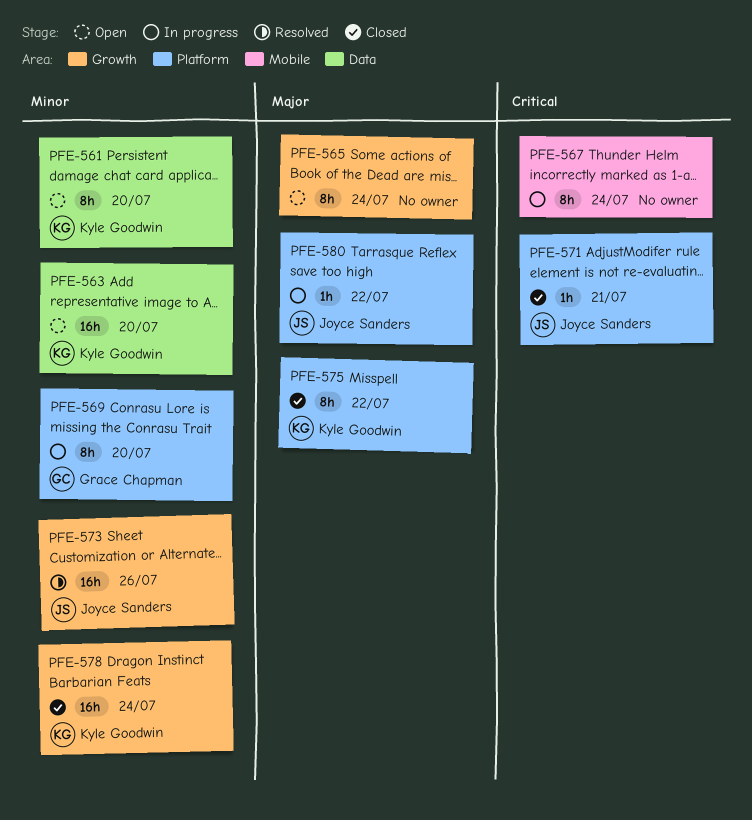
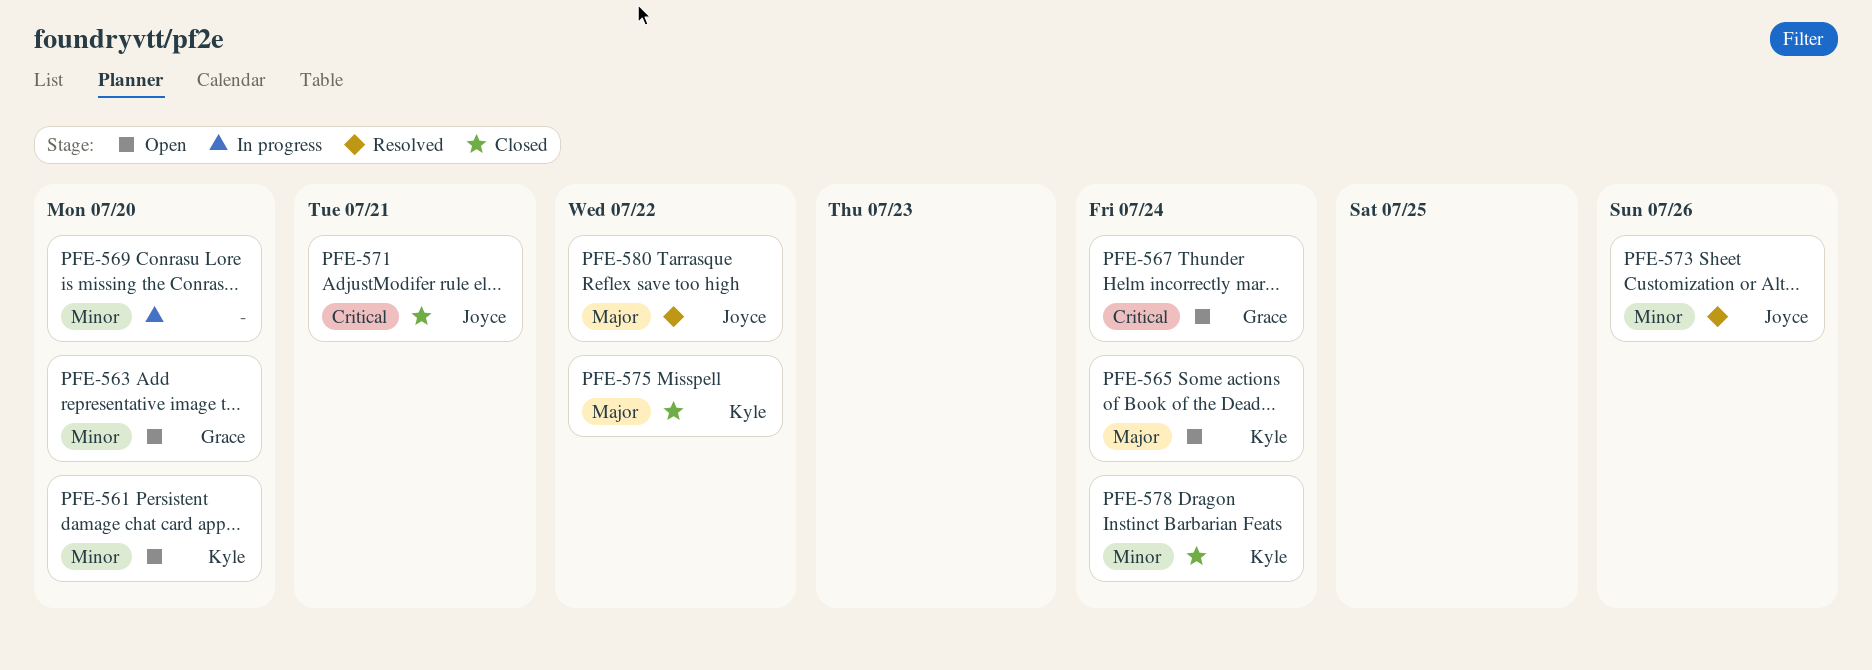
PFE-563, owner: Kyle Goodwin -> Grace Chapman
PFE-565, owner: none -> Kyle Goodwin
PFE-567, status: In progress -> Open
PFE-567, owner: none -> Grace Chapman
PFE-569, owner: Grace Chapman -> none
PFE-580, status: In progress -> Resolved

